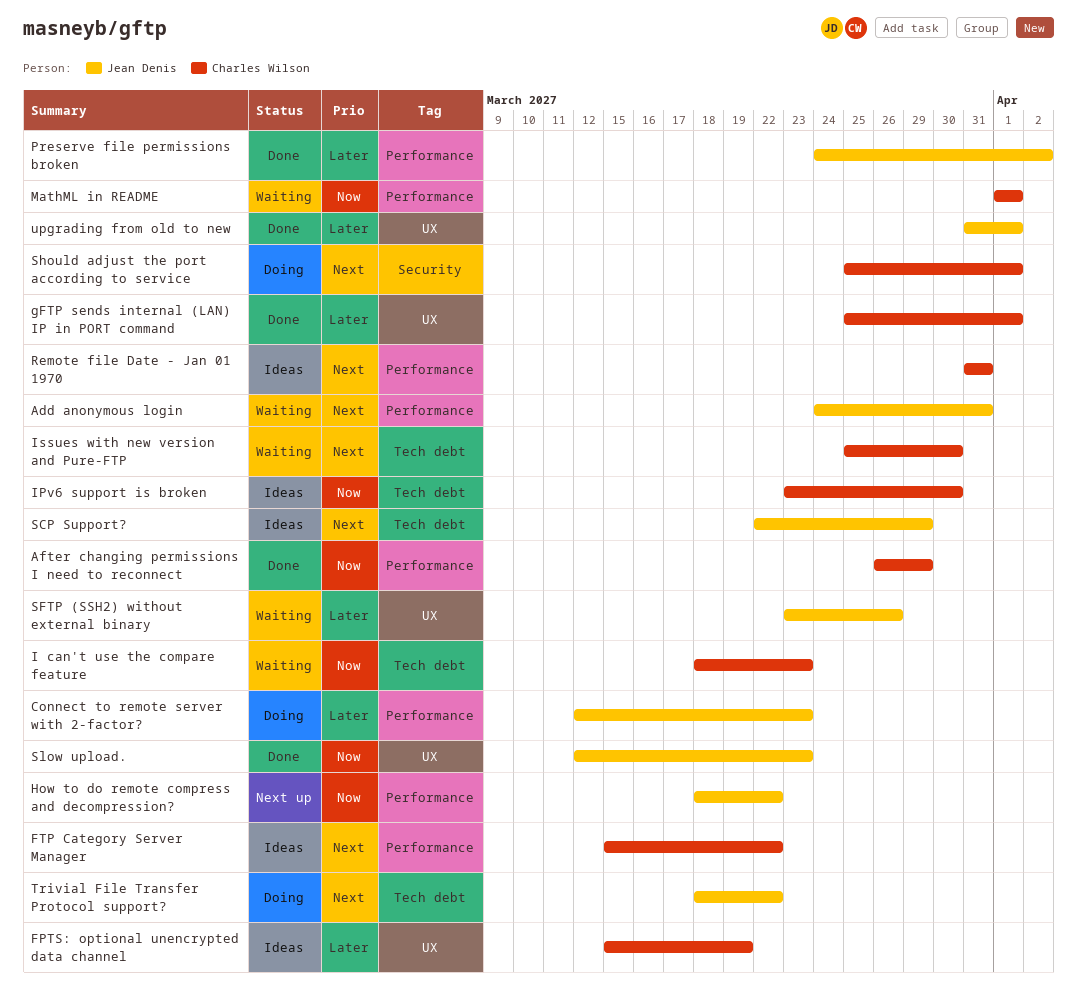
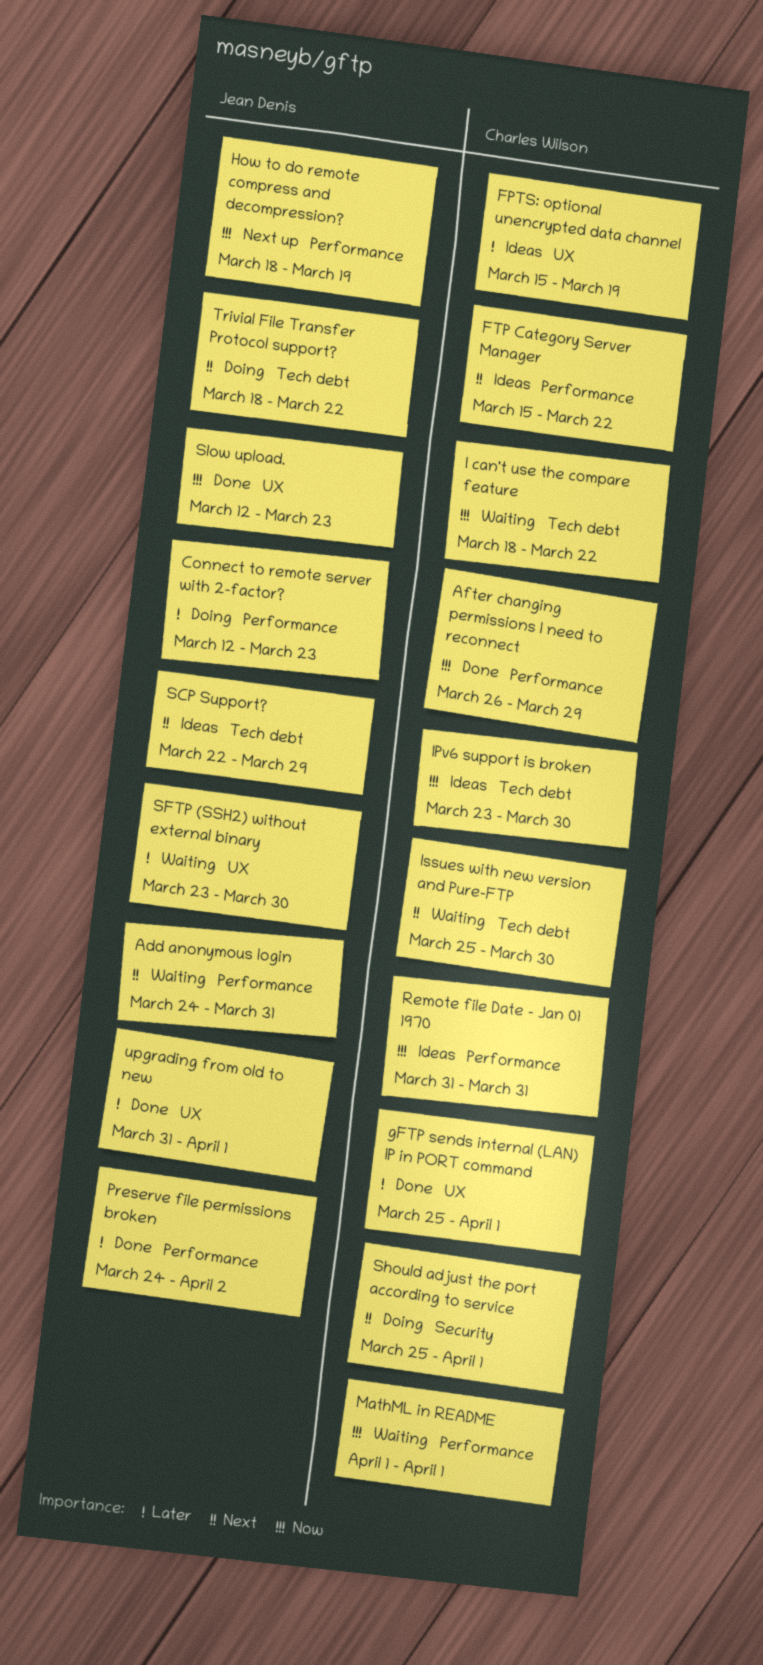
How to do remote compress and decompression?, due: Mar 22 -> Mar 19
I can't use the compare feature, due: Mar 23 -> Mar 22
Remote file Date - Jan 01 1970, priority: Next -> Now
SFTP (SSH2) without external binary, due: Mar 26 -> Mar 30

